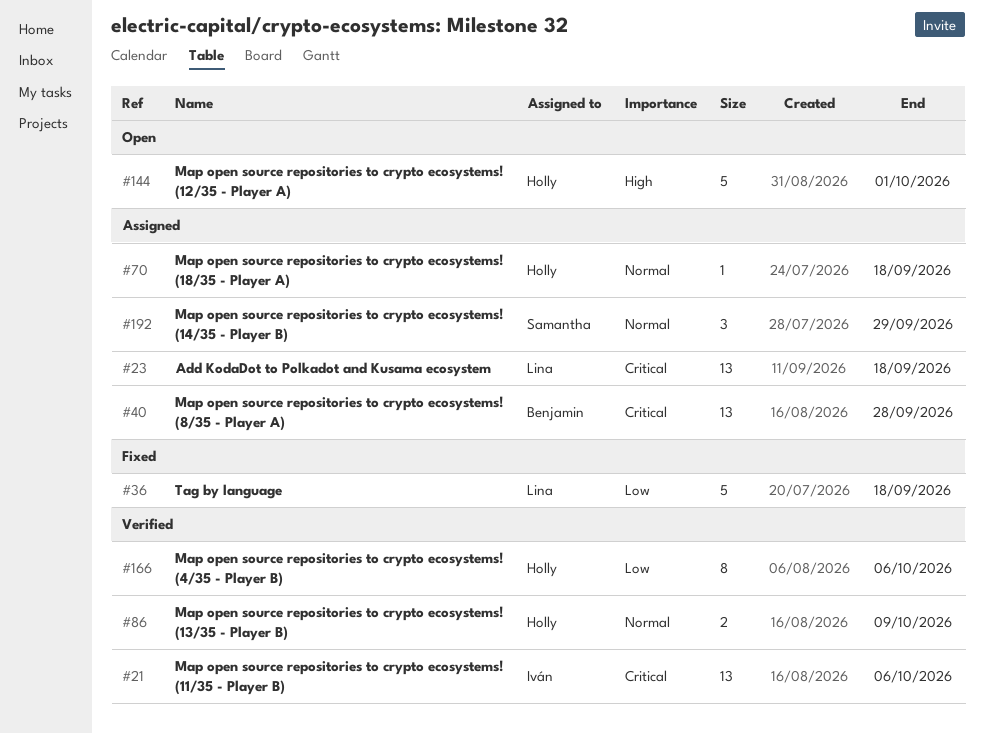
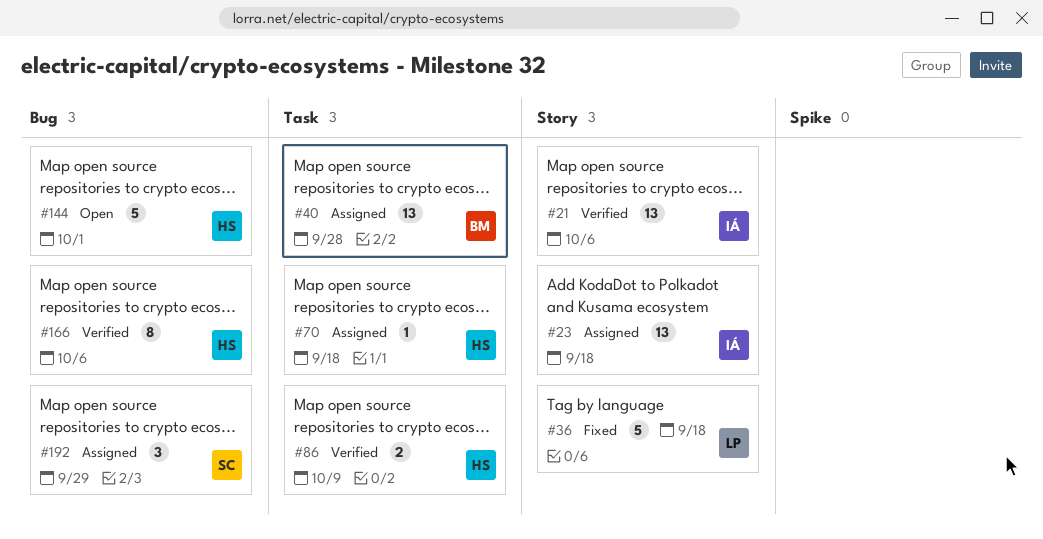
#23, owner: Lina -> Iván

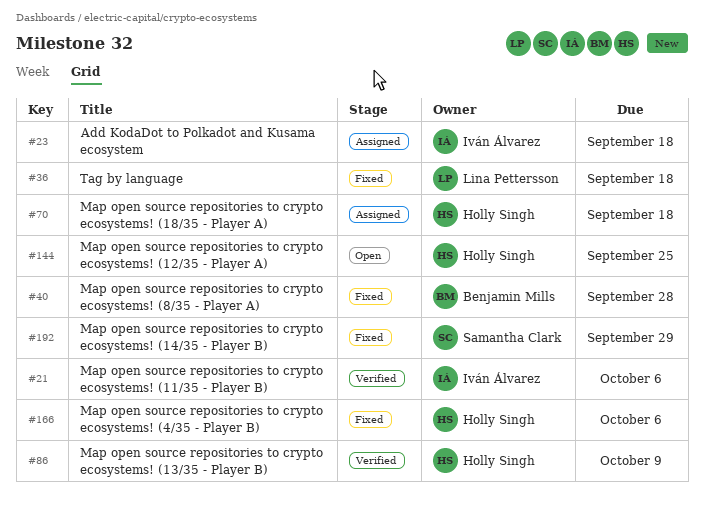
#40, status: Assigned -> Fixed
#144, due: Oct 1 -> Sep 25
#166, status: Verified -> Fixed
#192, status: Assigned -> Fixed

